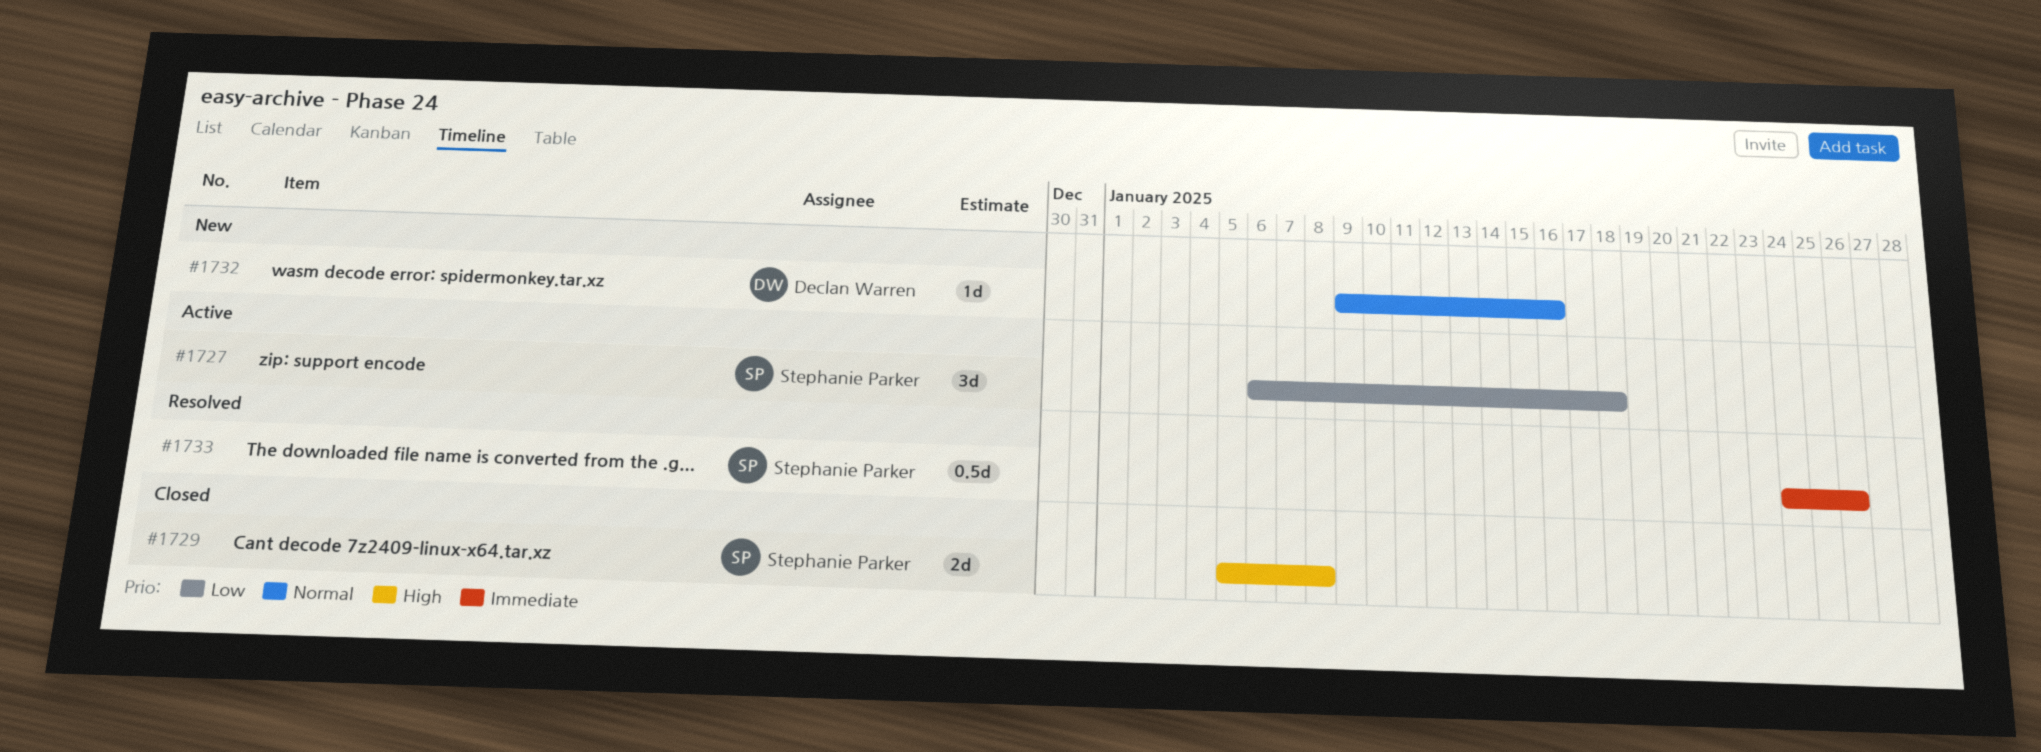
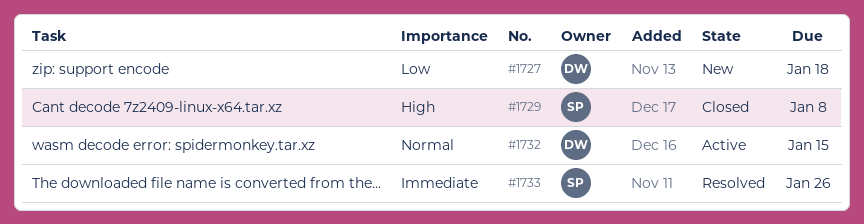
#1727, status: Active -> New
#1727, owner: Stephanie Parker -> Declan Warren
#1732, status: New -> Active
#1732, due: Jan 16 -> Jan 15

